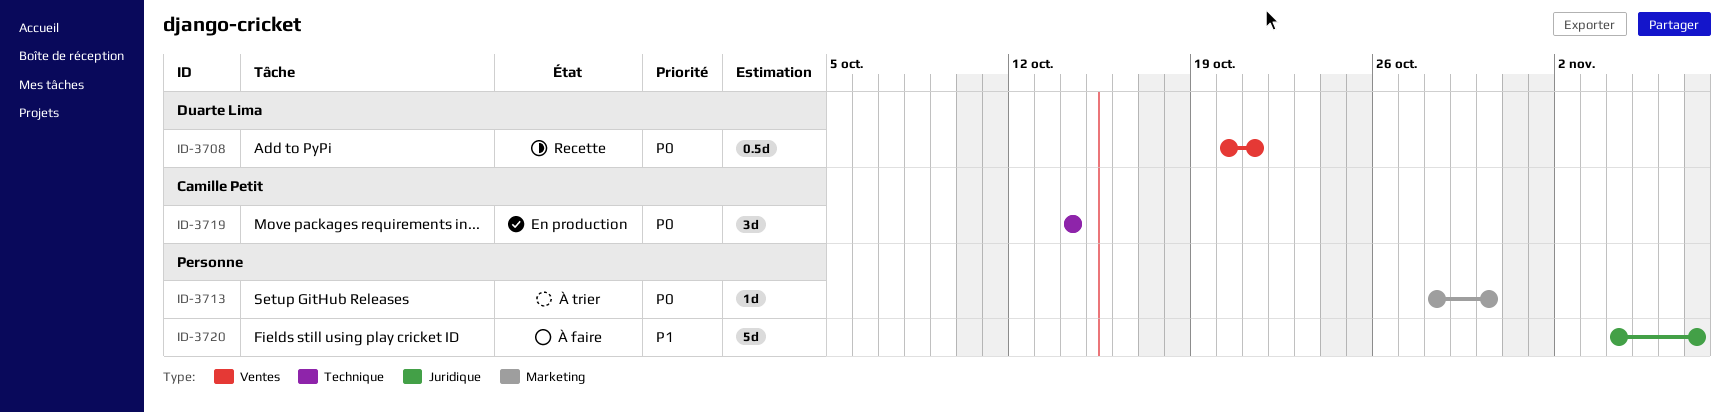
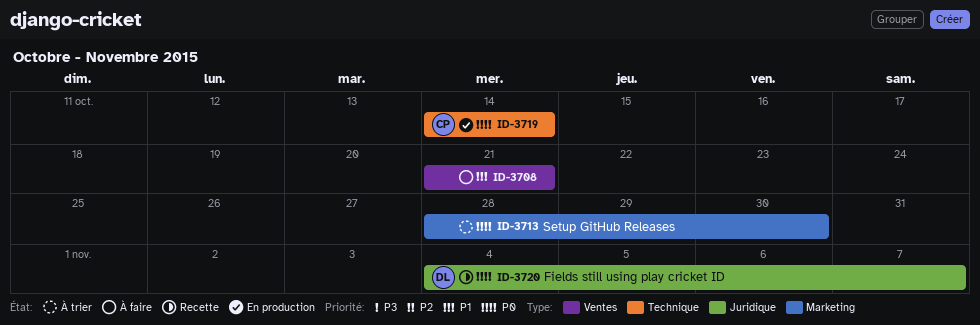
ID-3708, status: Recette -> À faire
ID-3708, owner: Duarte Lima -> none
ID-3708, priority: P0 -> P1
ID-3708, start: Oct 20 -> Oct 21
ID-3720, status: À faire -> Recette
ID-3720, owner: none -> Duarte Lima
ID-3720, priority: P1 -> P0

